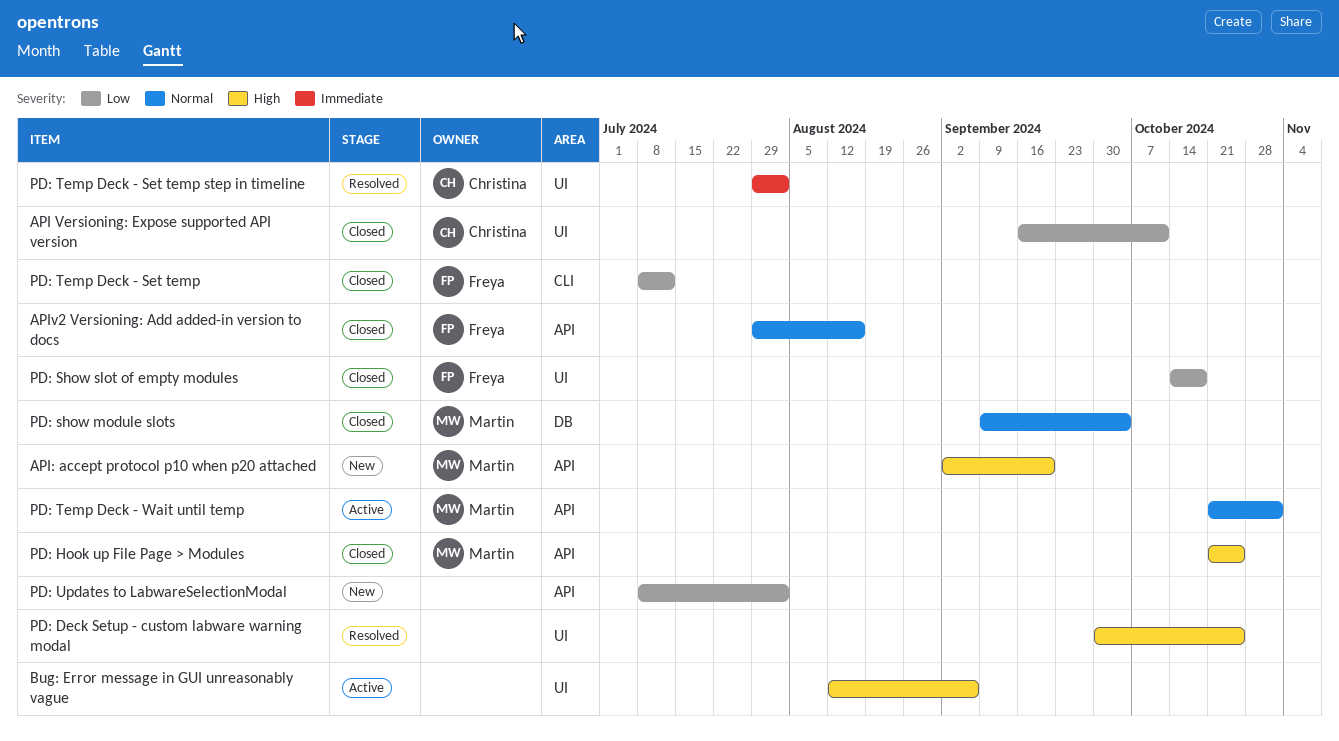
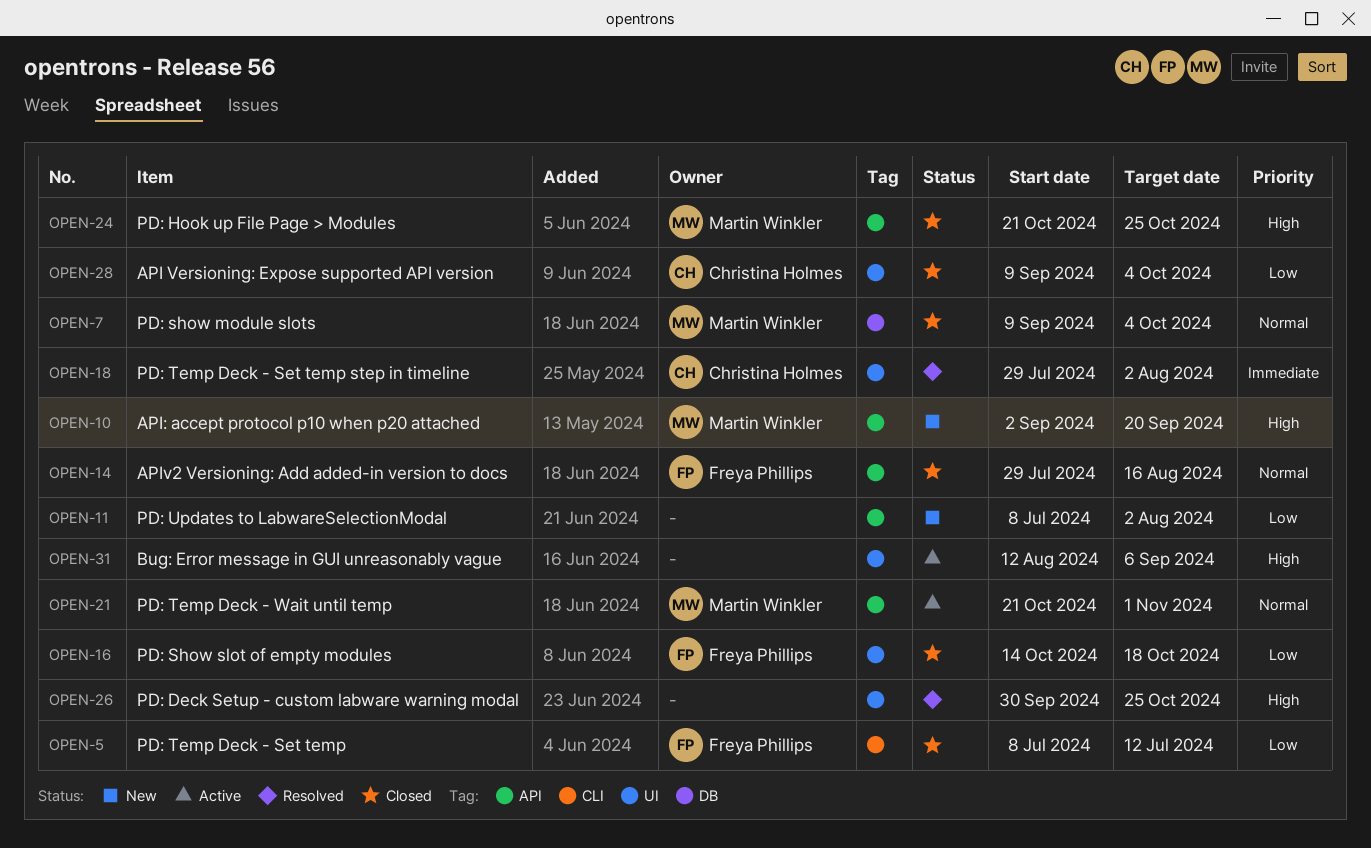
API Versioning: Expose supported API version, start: Sep 16 -> Sep 9
API Versioning: Expose supported API version, due: Oct 11 -> Oct 4

